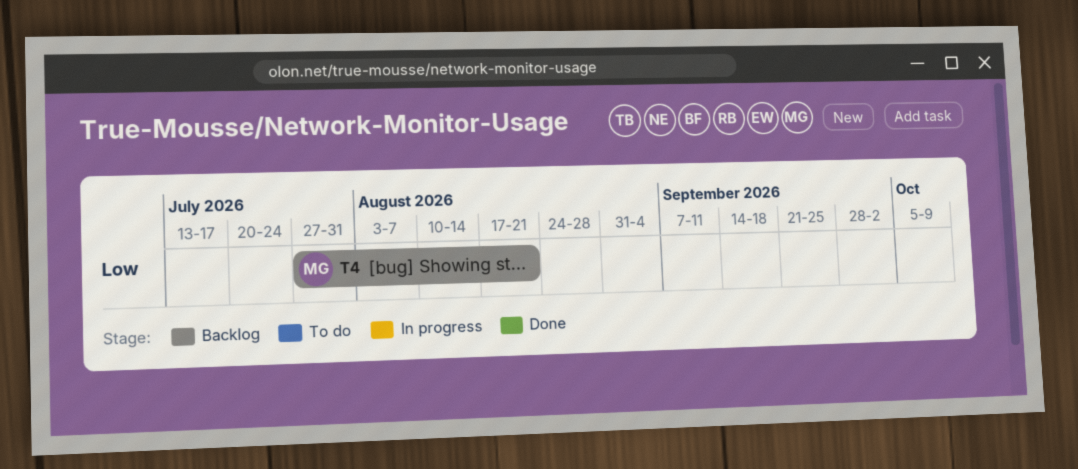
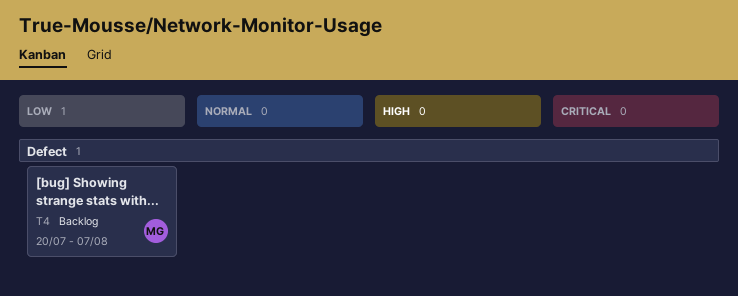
T4, start: Jul 27 -> Jul 20
T4, due: Aug 21 -> Aug 7

